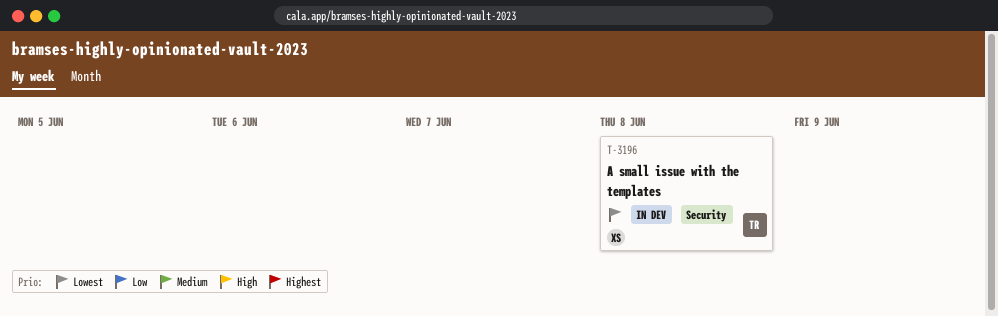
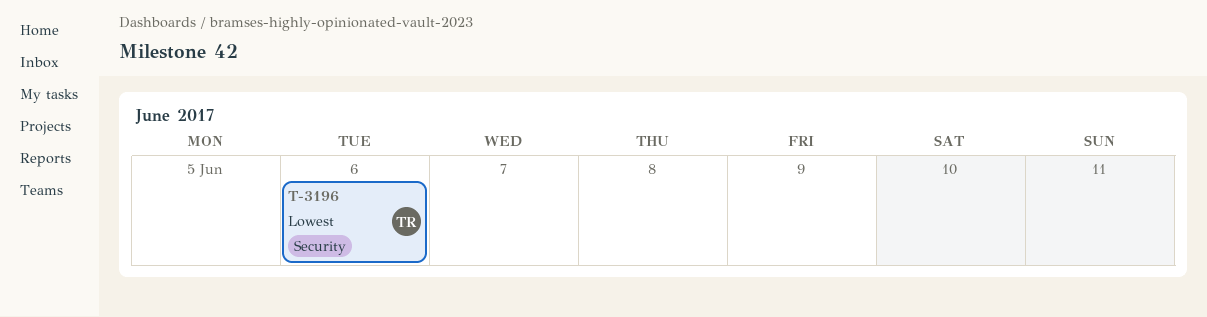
T-3196, due: Jun 8 -> Jun 6

